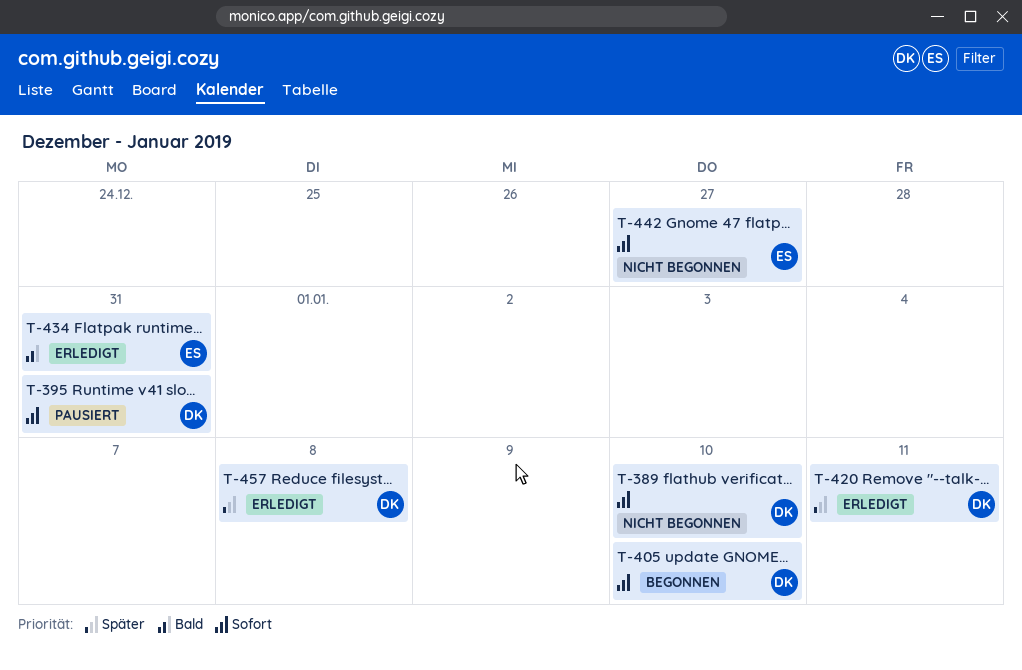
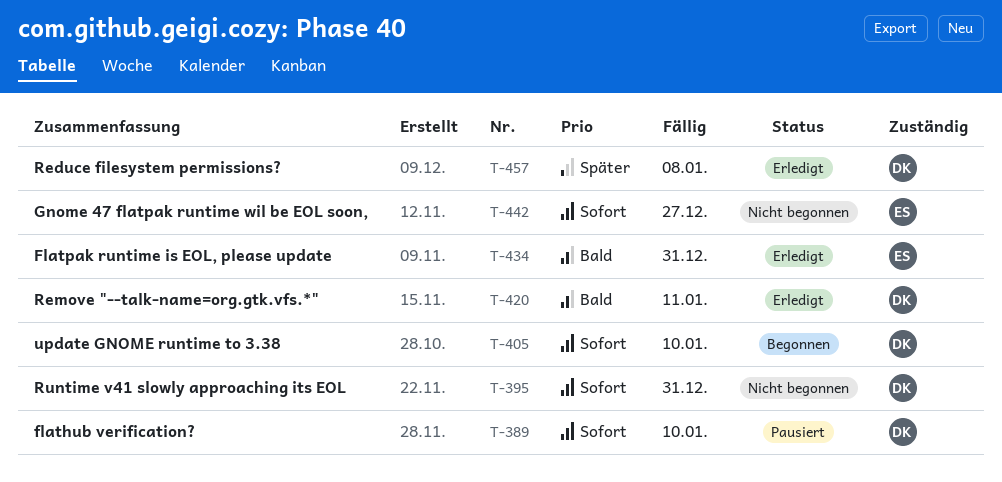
T-389, status: Nicht begonnen -> Pausiert
T-395, status: Pausiert -> Nicht begonnen
T-420, priority: Später -> Bald

